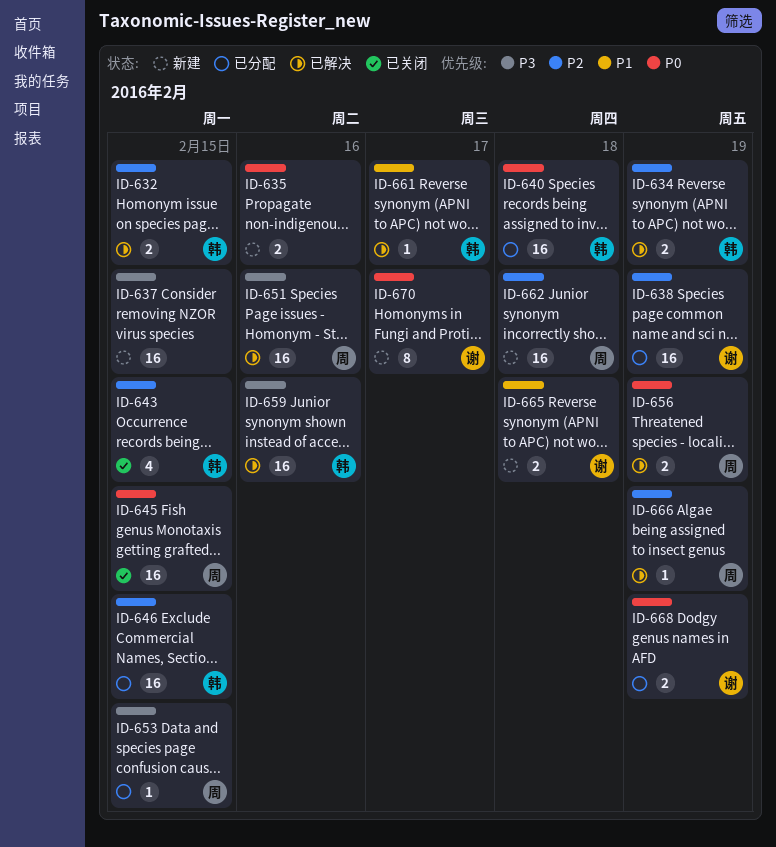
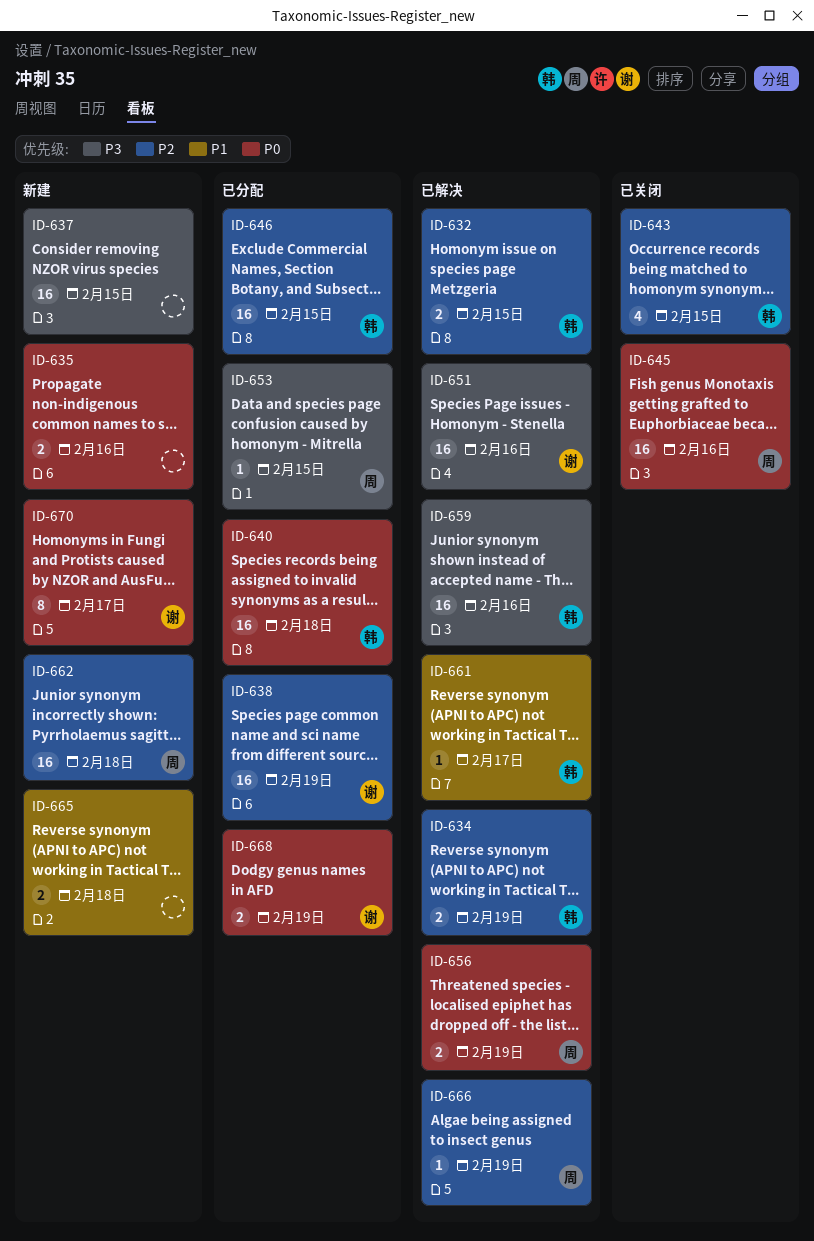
ID-645, due: Feb 15 -> Feb 16
ID-651, owner: 周 -> 谢
ID-665, owner: 谢 -> none

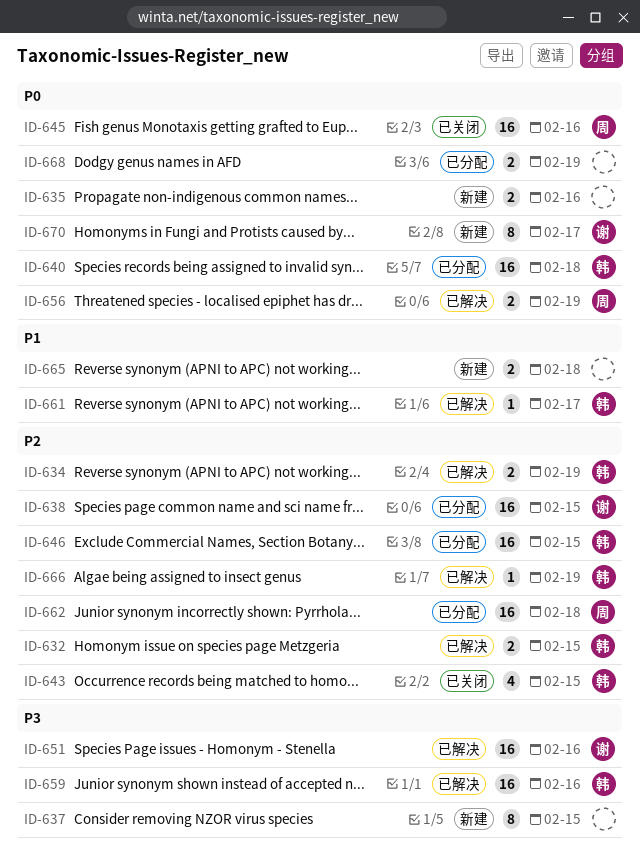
ID-637, estimate: 16 -> 8
ID-638, due: Feb 19 -> Feb 15
ID-653: present -> none
ID-662, status: 新建 -> 已分配
ID-666, owner: 周 -> 韩
ID-668, owner: 谢 -> none

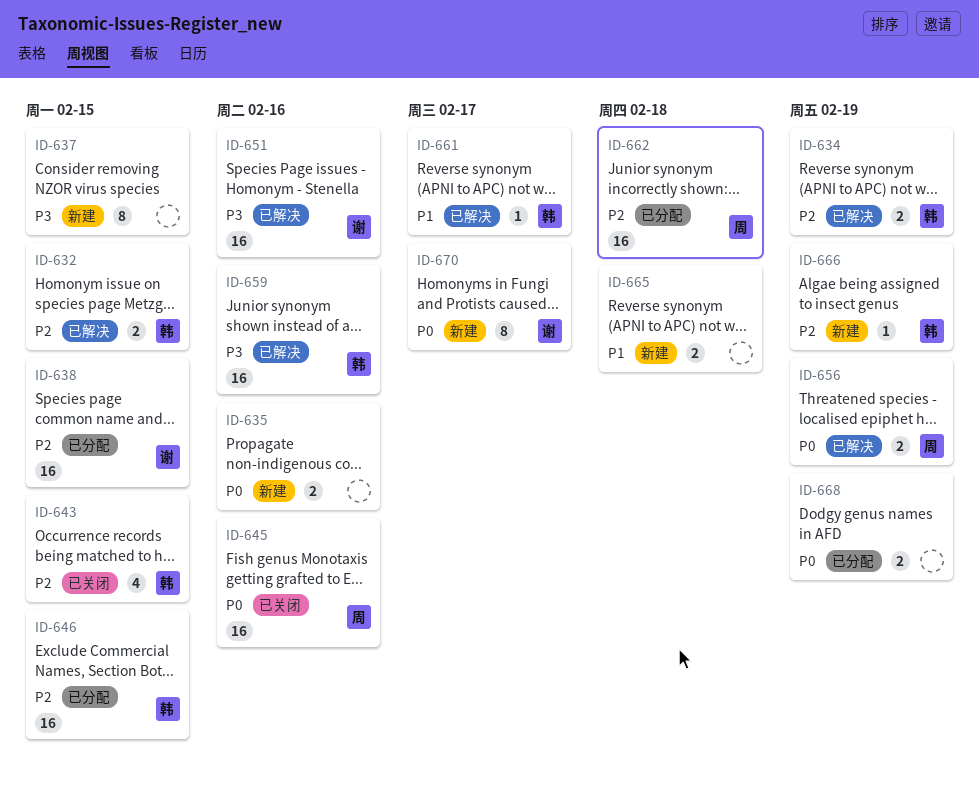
ID-640: present -> none
ID-666, status: 已解决 -> 新建

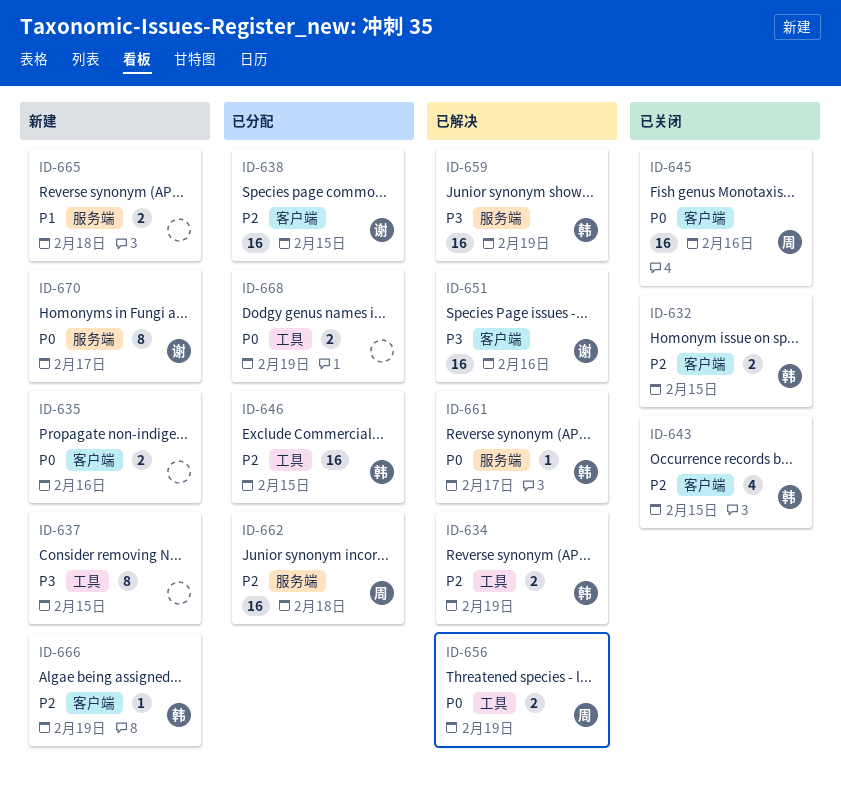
ID-632, status: 已解决 -> 已关闭
ID-659, due: Feb 16 -> Feb 19
ID-661, priority: P1 -> P0

